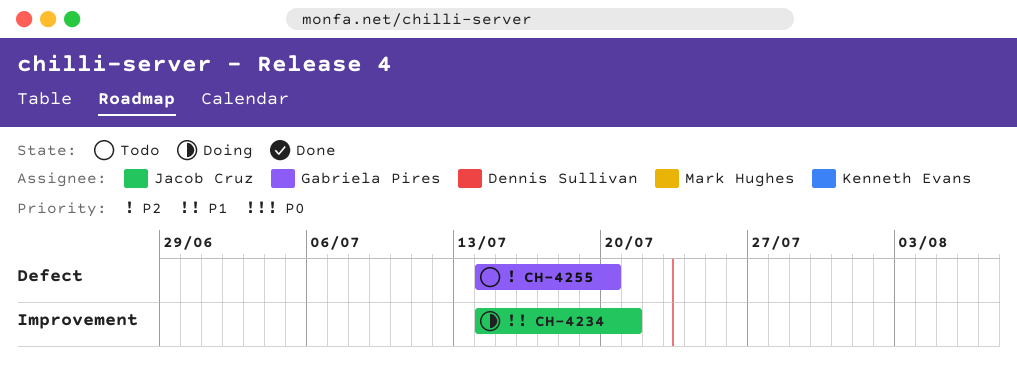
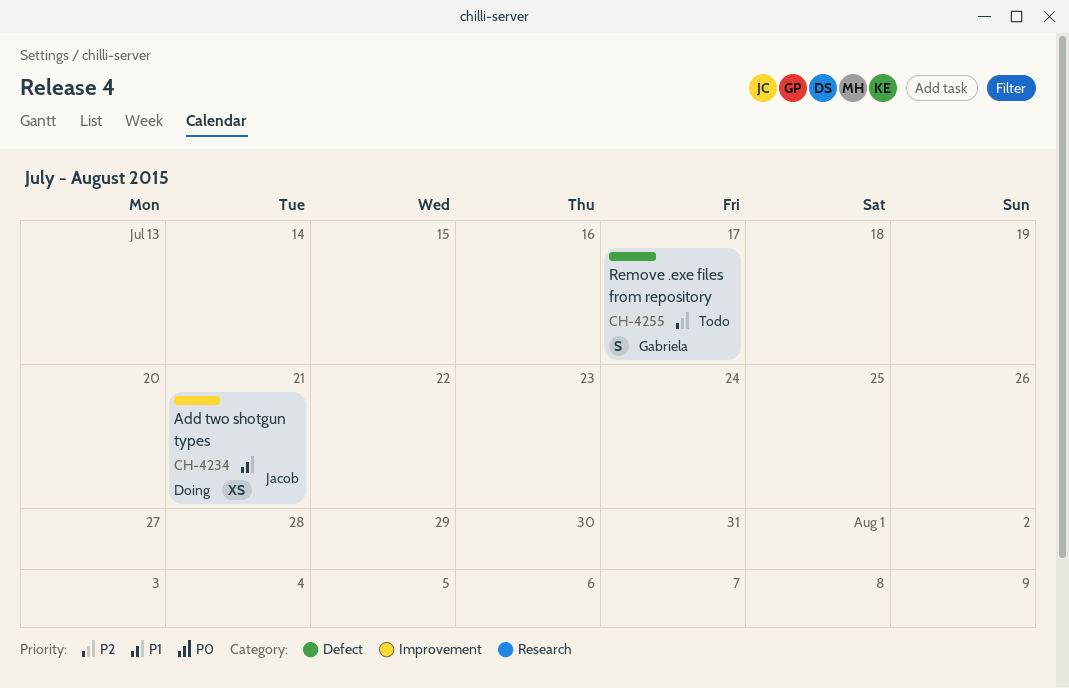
CH-4255, due: Jul 20 -> Jul 17

